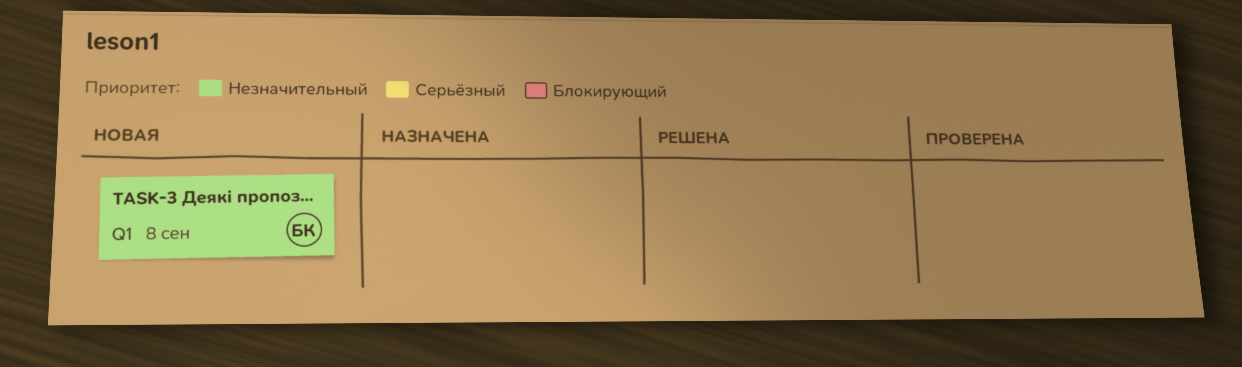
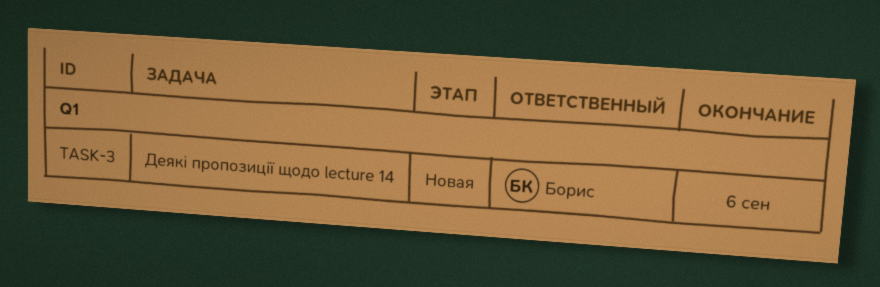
TASK-3, due: Sep 8 -> Sep 6

